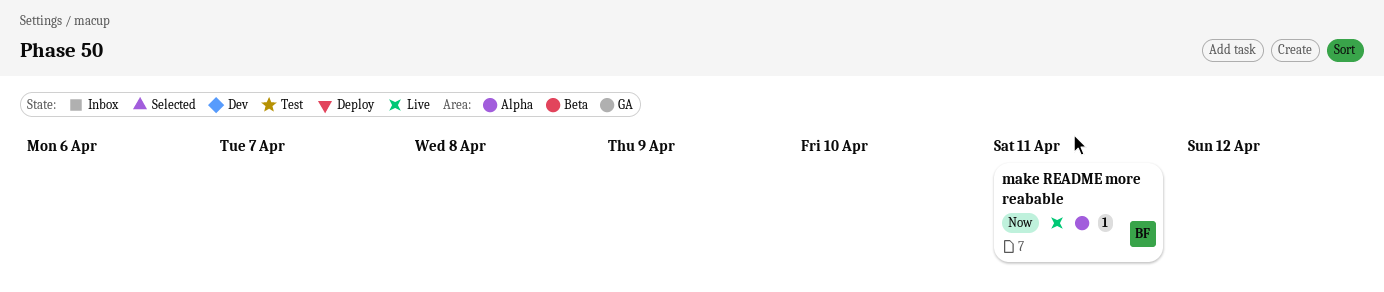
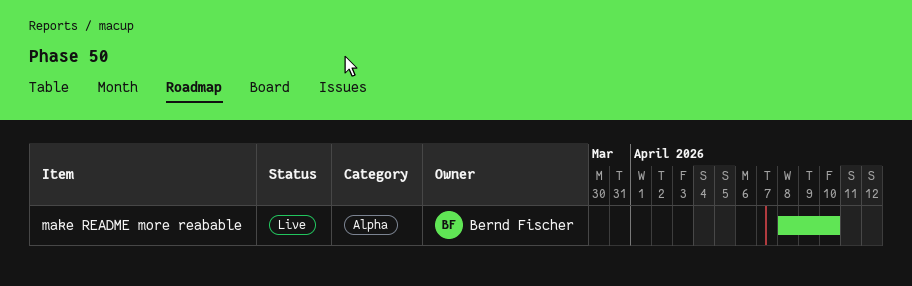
make README more reabable, due: Apr 11 -> Apr 10

